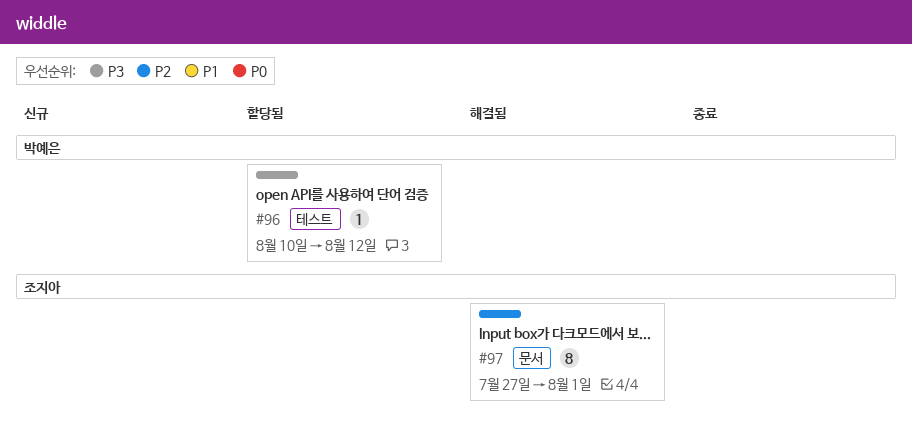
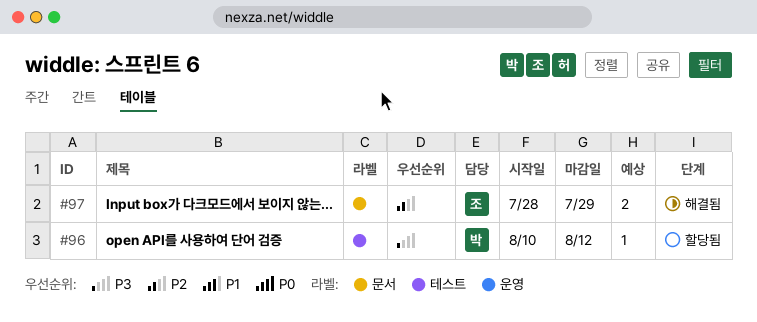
#97, estimate: 8 -> 2
#97, start: Jul 27 -> Jul 28
#97, due: Aug 1 -> Jul 29

